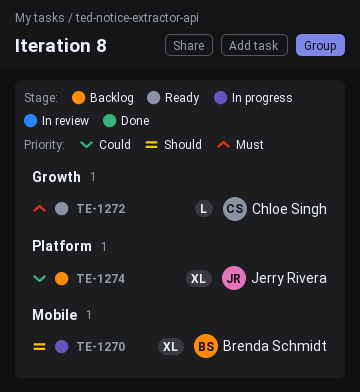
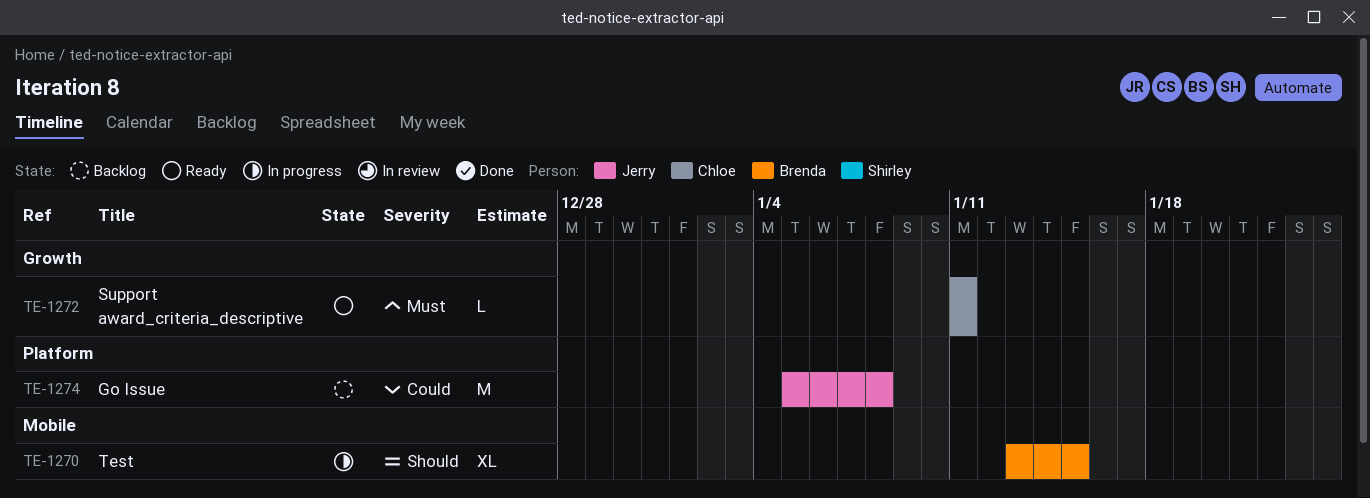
TE-1274, estimate: XL -> M

